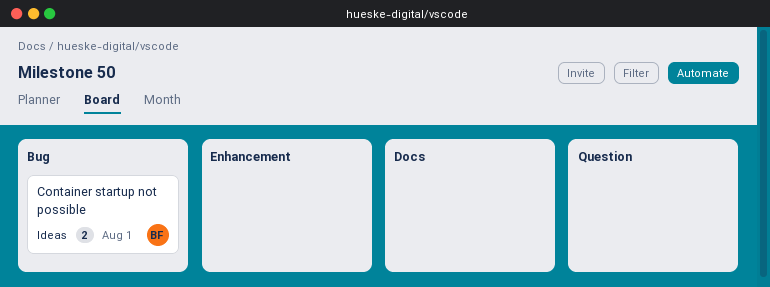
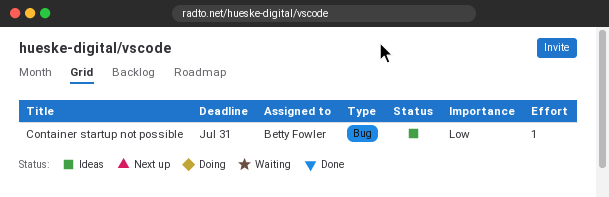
Container startup not possible, estimate: 2 -> 1
Container startup not possible, due: Aug 1 -> Jul 31

